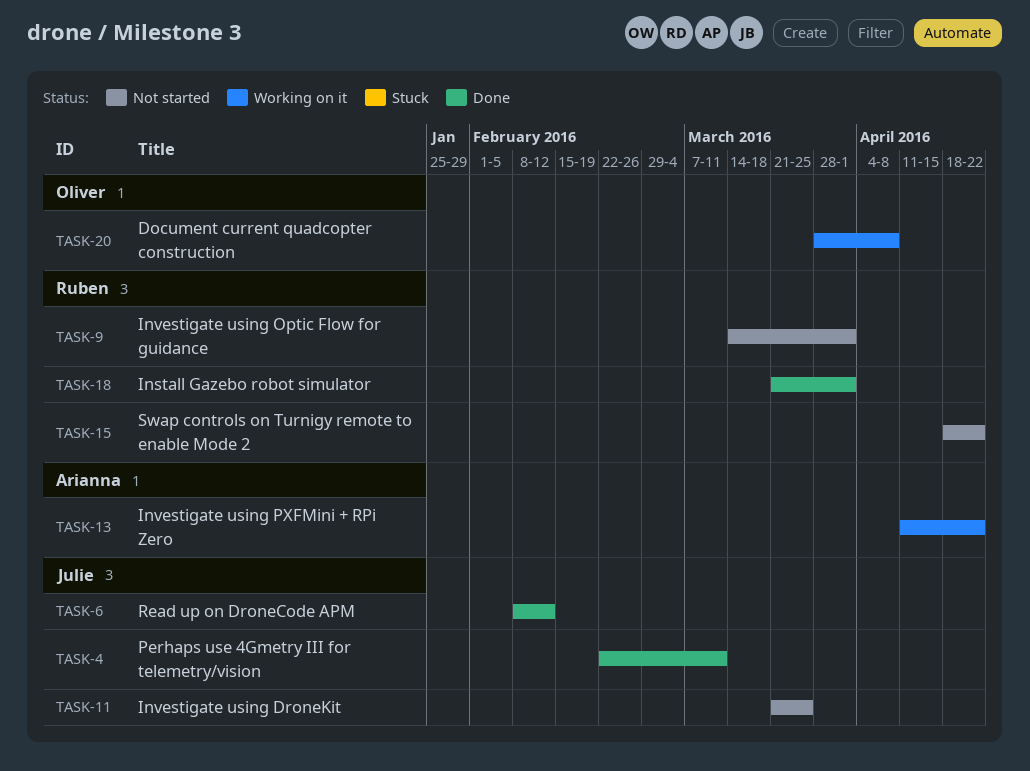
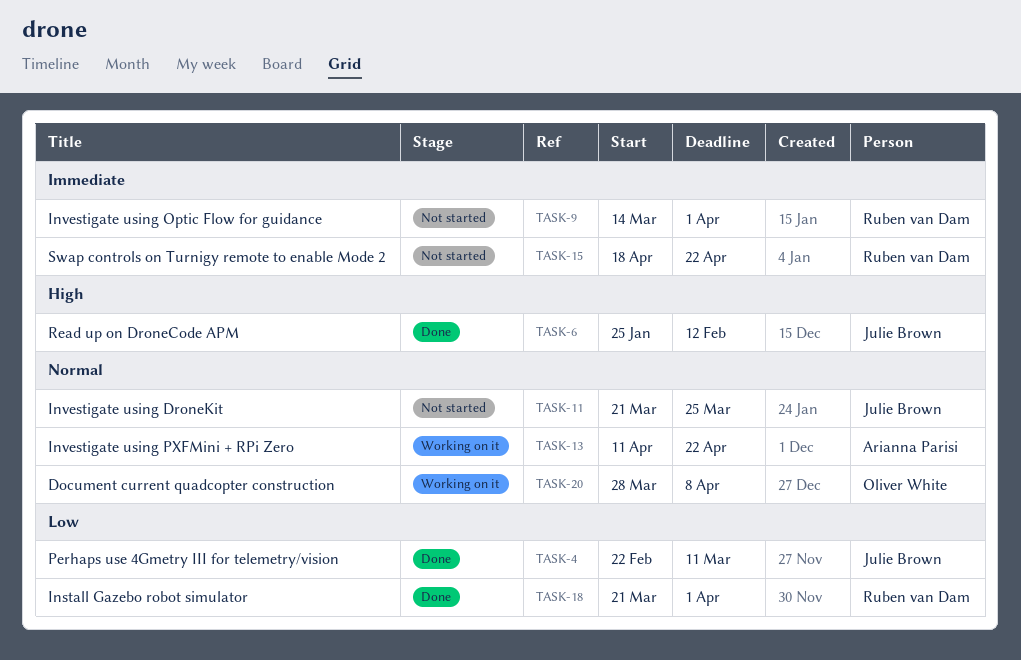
TASK-6, start: Feb 8 -> Jan 25

